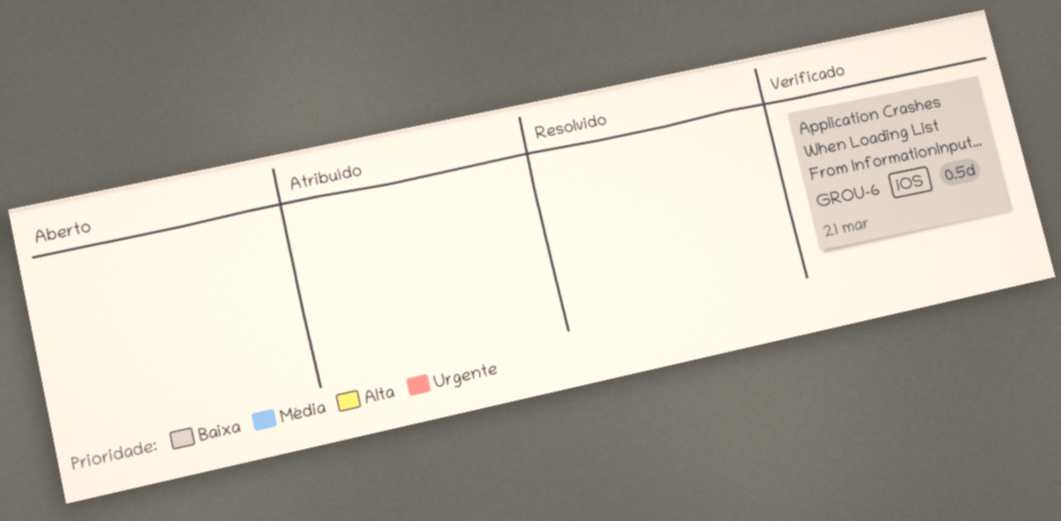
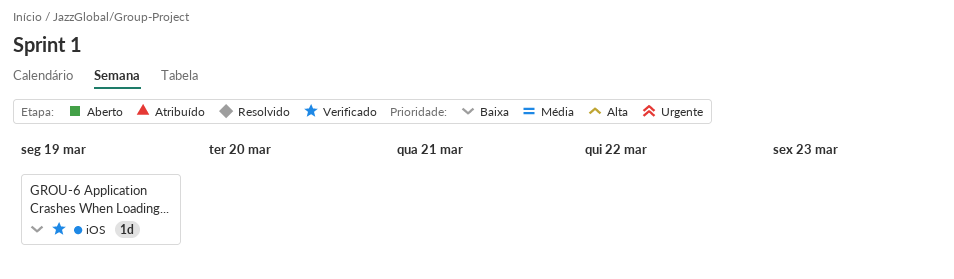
GROU-6, estimate: 0.5d -> 1d
GROU-6, due: Mar 21 -> Mar 19

